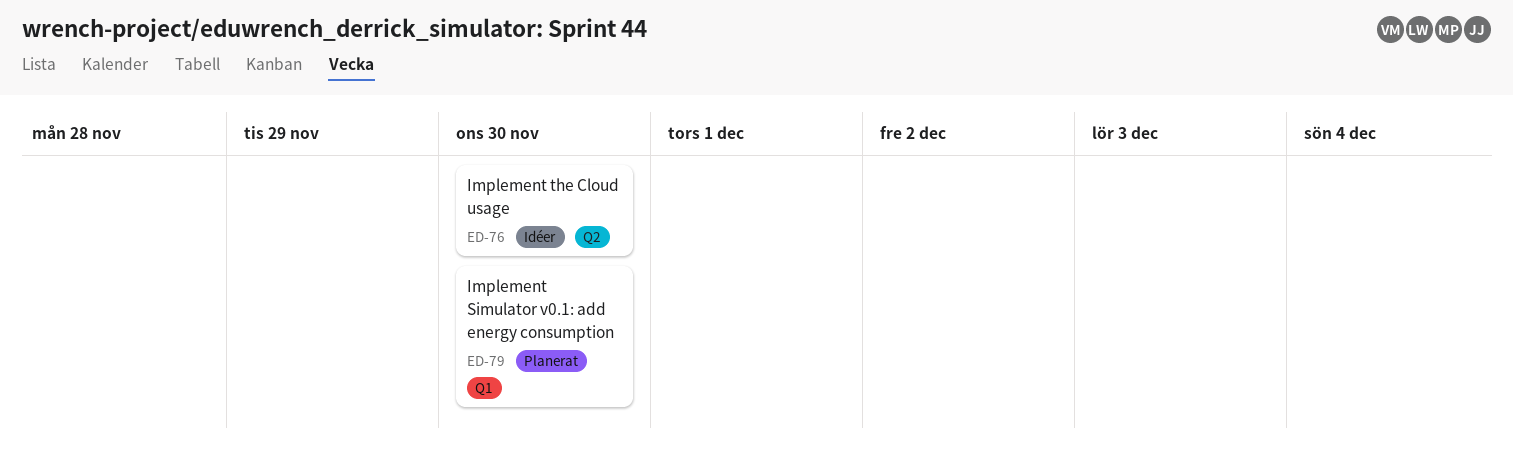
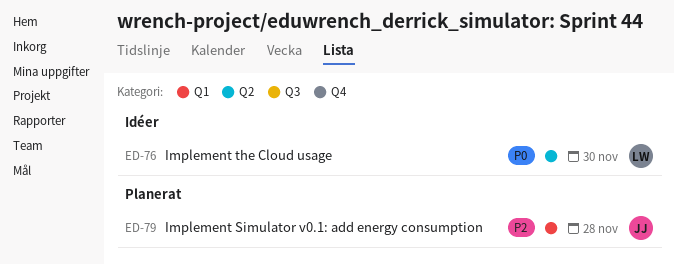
ED-79, due: Nov 30 -> Nov 28

